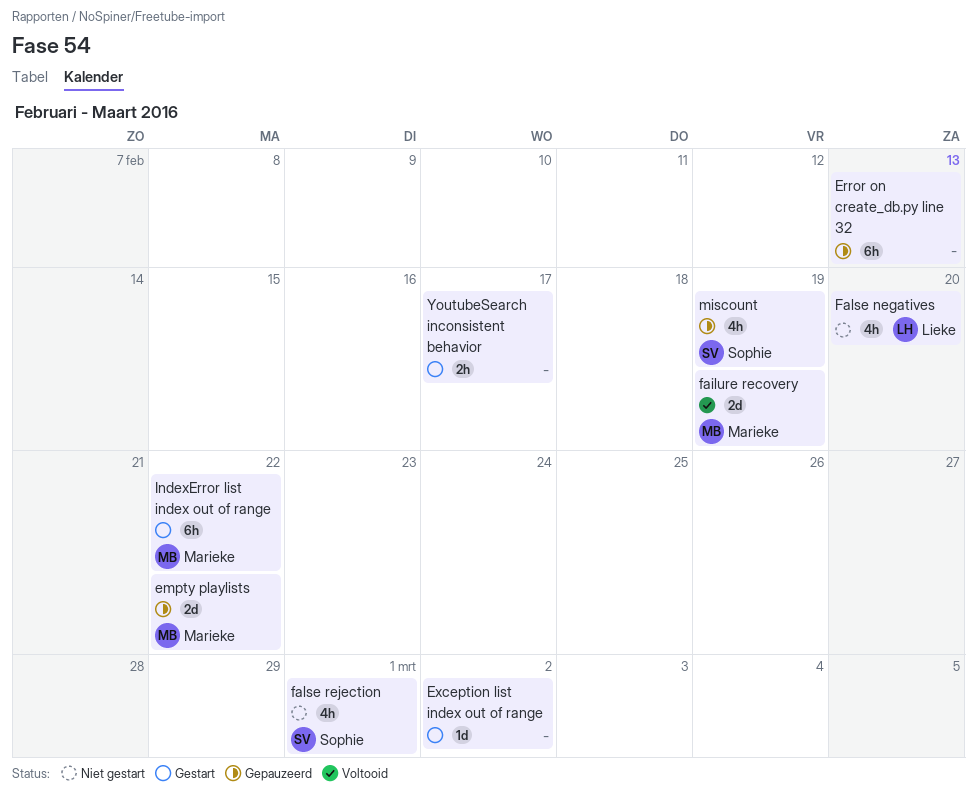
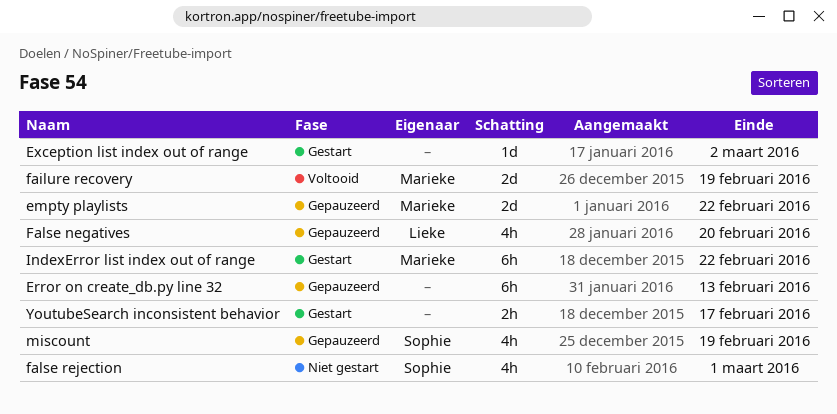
False negatives, status: Niet gestart -> Gepauzeerd

